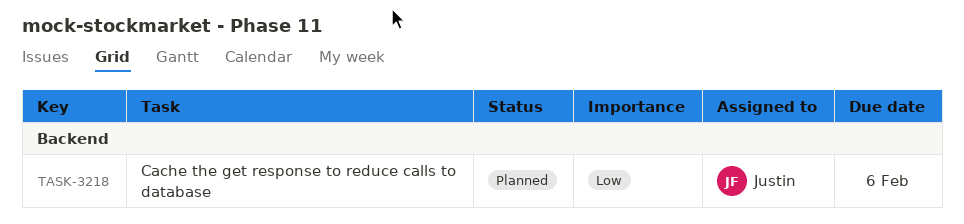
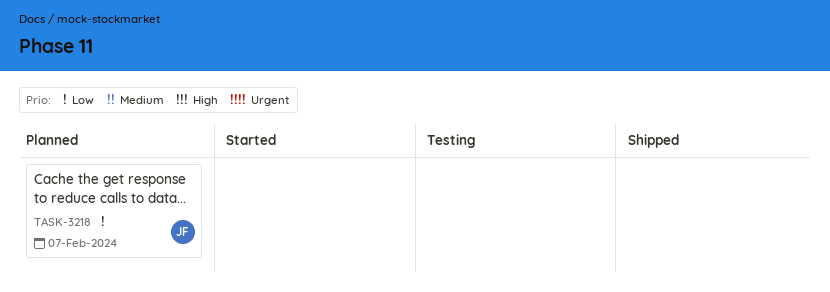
TASK-3218, due: Feb 6 -> Feb 7

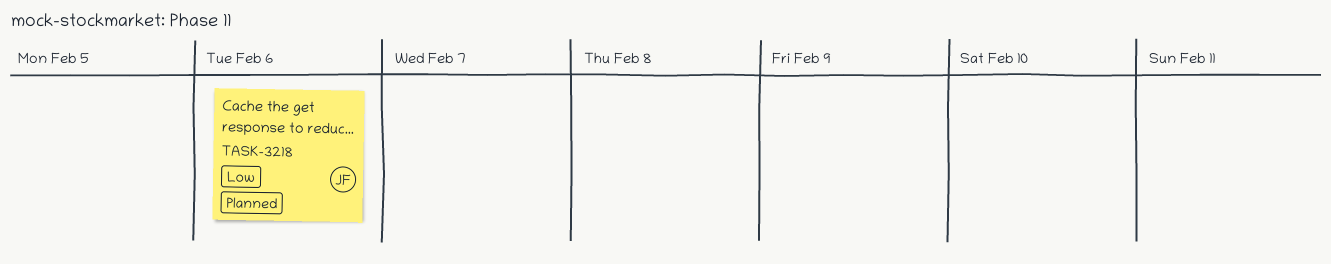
TASK-3218, due: Feb 7 -> Feb 6

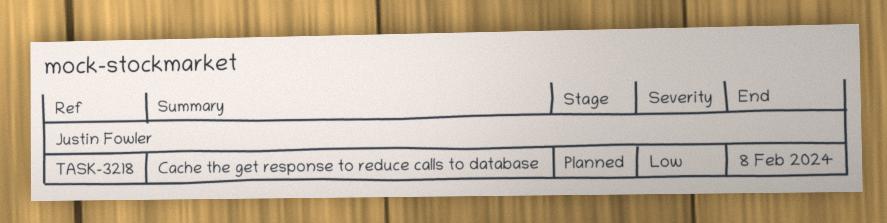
TASK-3218, due: Feb 6 -> Feb 8

